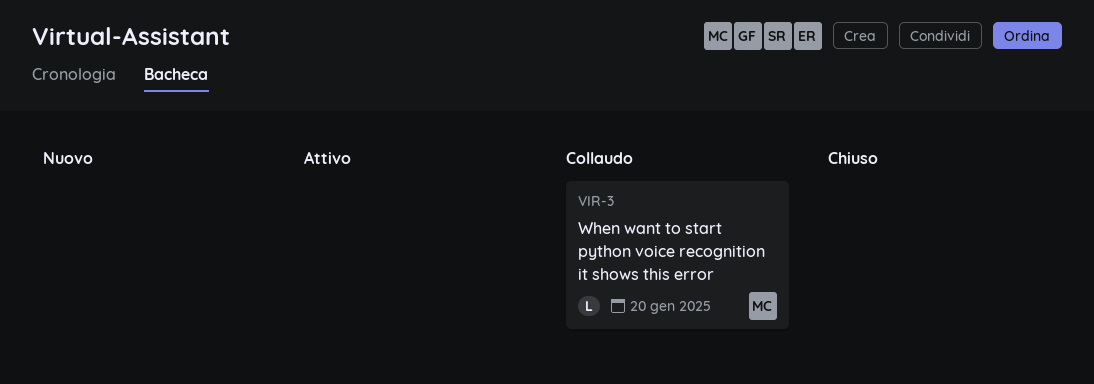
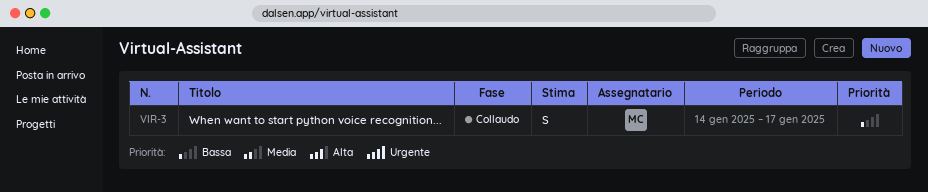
VIR-3, estimate: L -> S
VIR-3, due: Jan 20 -> Jan 17

